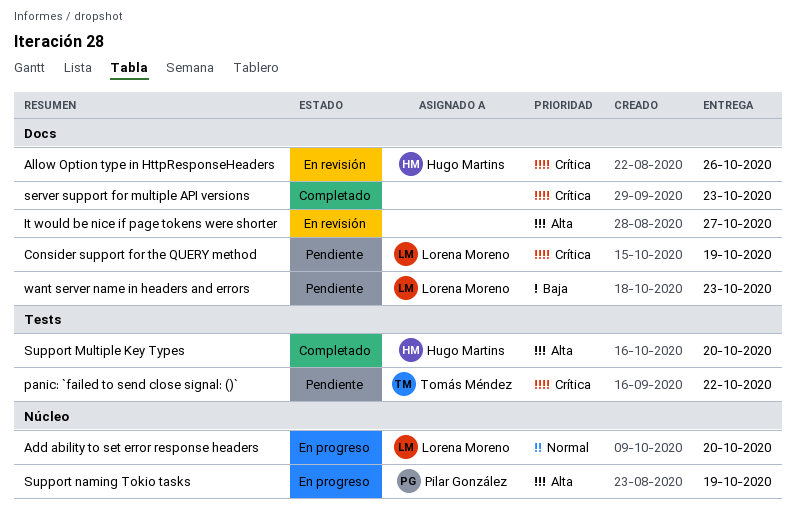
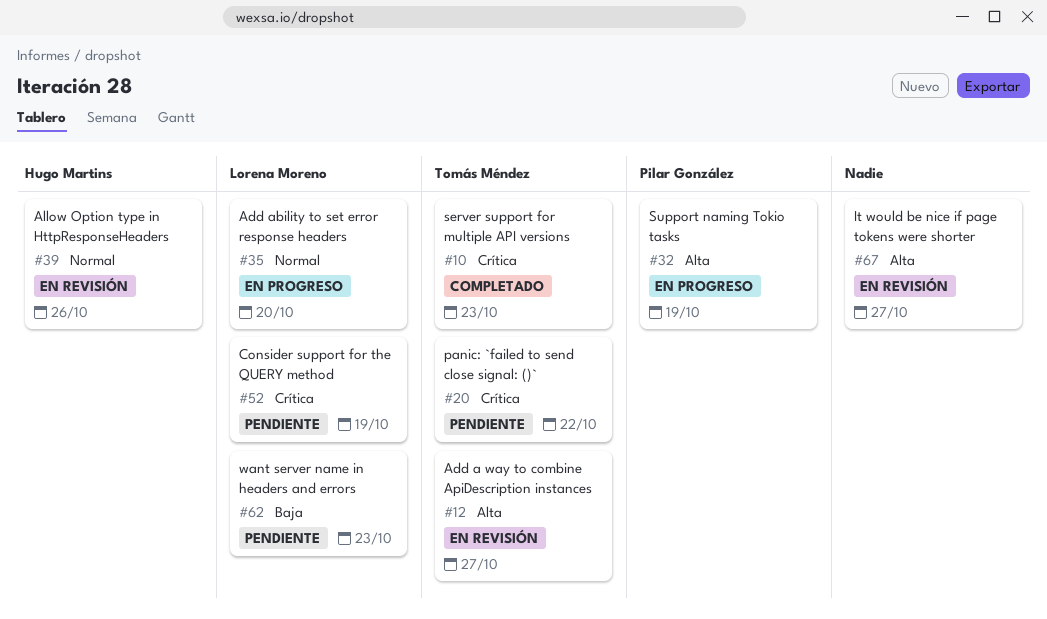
Add a way to combine ApiDescription instances: none -> present
Allow Option type in HttpResponseHeaders, priority: Crítica -> Normal
server support for multiple API versions, owner: none -> Tomás Méndez
Support Multiple Key Types: present -> none

